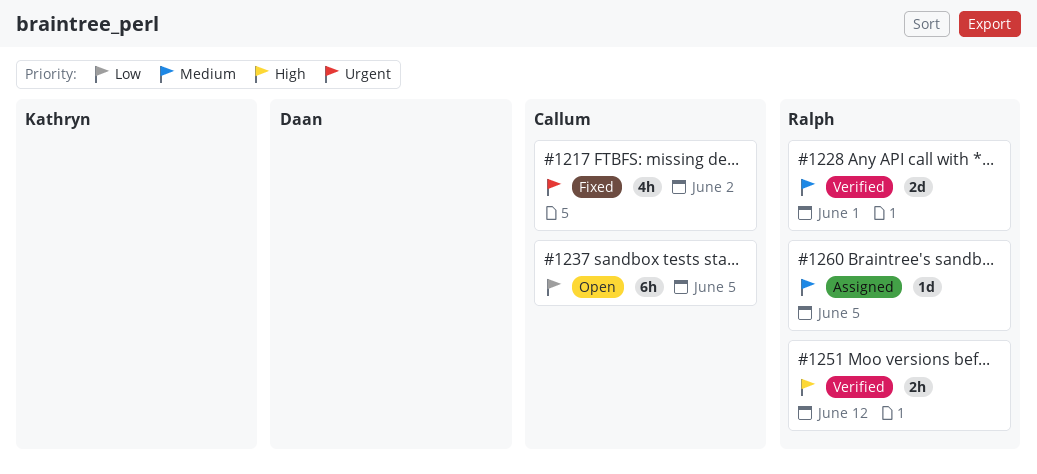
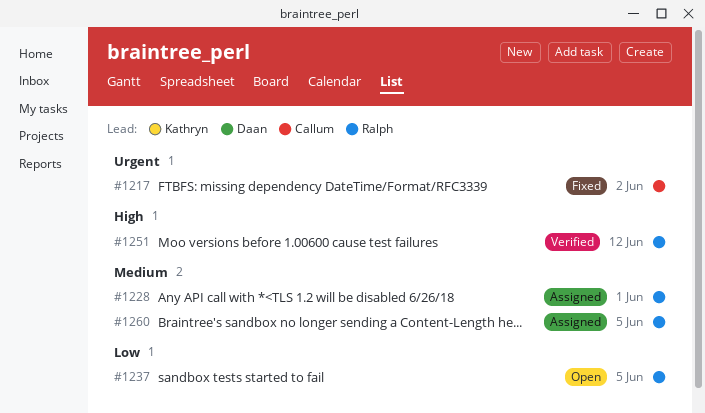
#1228, status: Verified -> Assigned
#1237, owner: Callum -> Ralph

